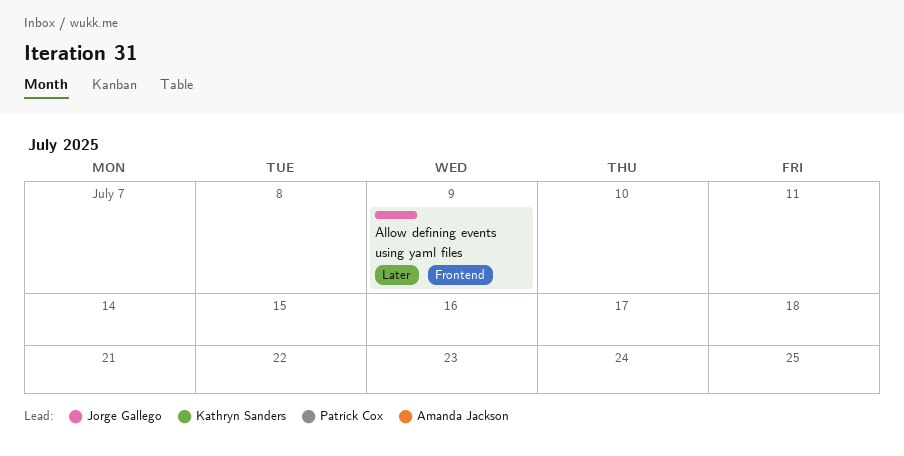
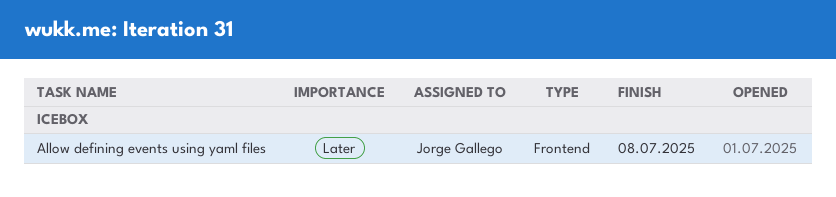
Allow defining events using yaml files, due: Jul 9 -> Jul 8

